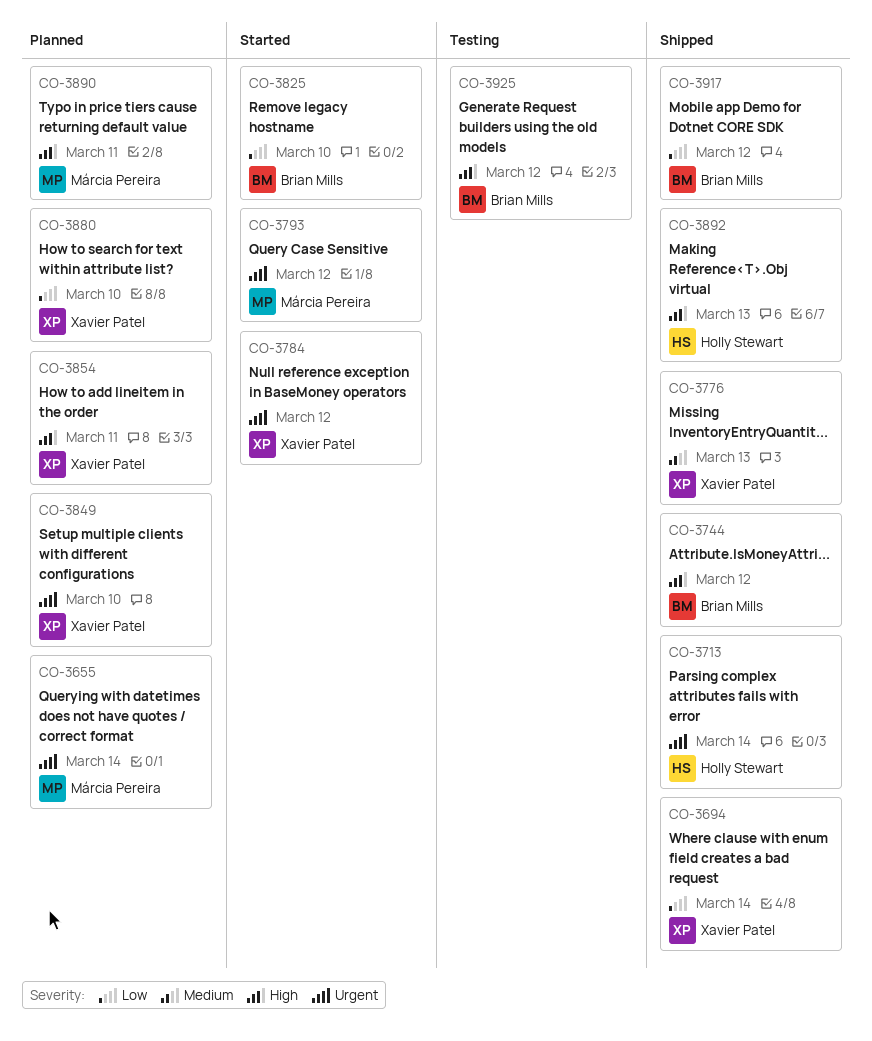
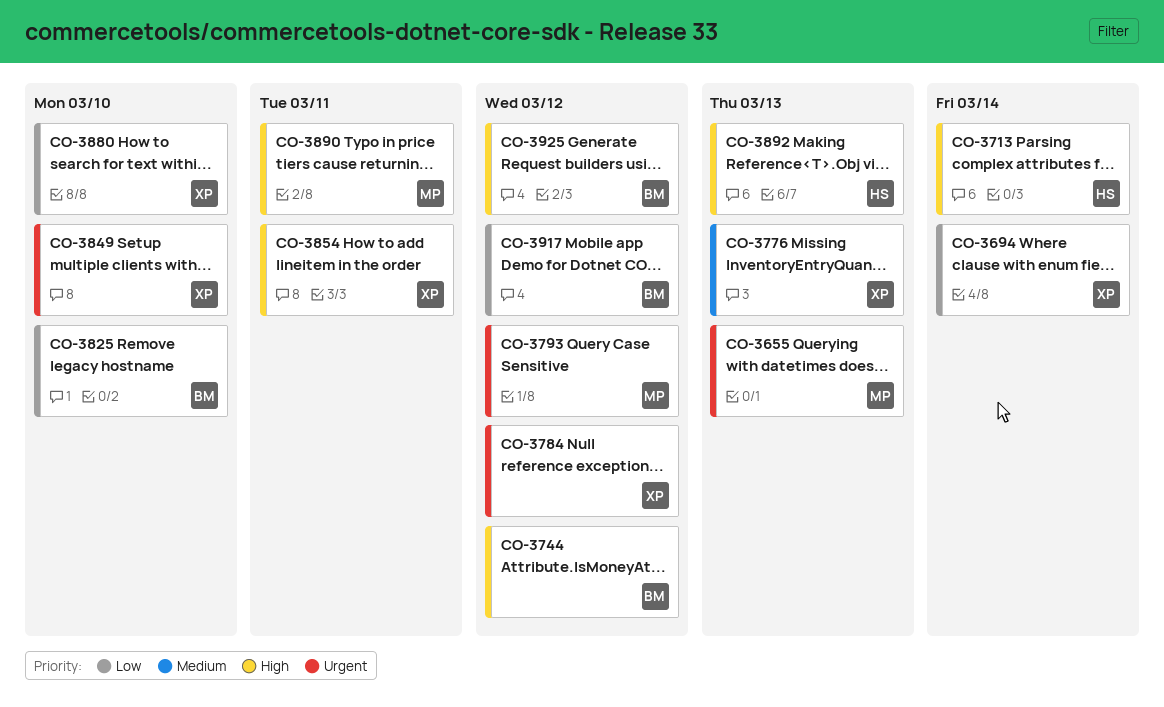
CO-3655, due: Mar 14 -> Mar 13
CO-3713, priority: Urgent -> High

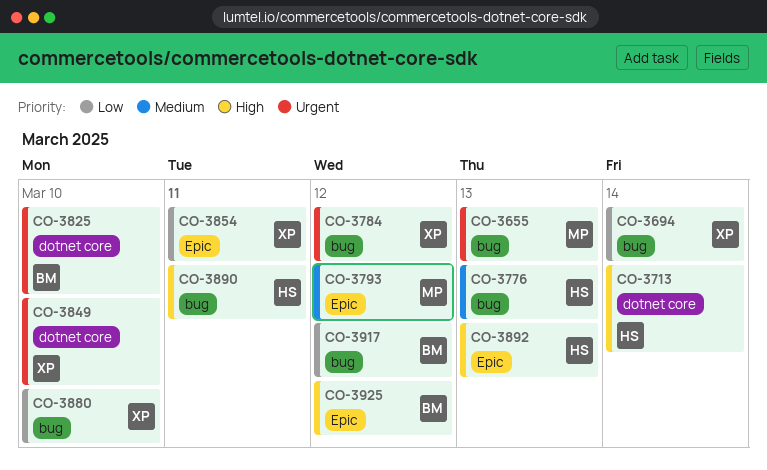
CO-3744: present -> none
CO-3776, owner: XP -> HS
CO-3793, priority: Urgent -> Medium
CO-3825, priority: Low -> Urgent
CO-3854, priority: High -> Low
CO-3890, owner: MP -> HS

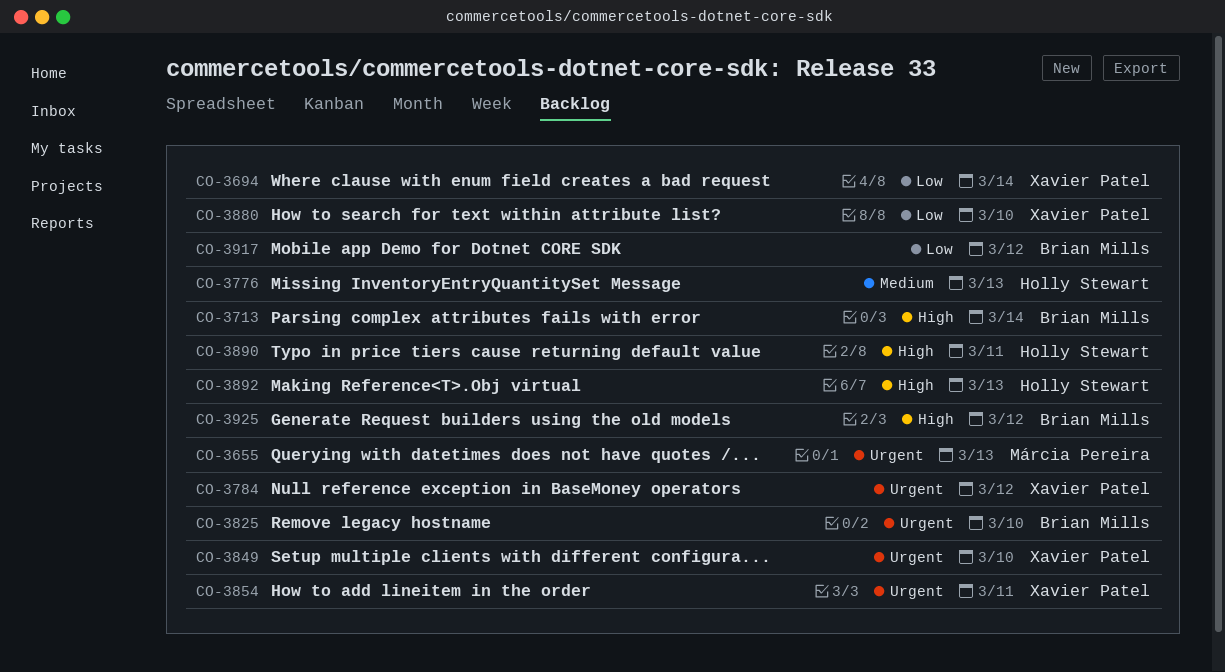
CO-3713, owner: Holly Stewart -> Brian Mills
CO-3793: present -> none
CO-3854, priority: Low -> Urgent

